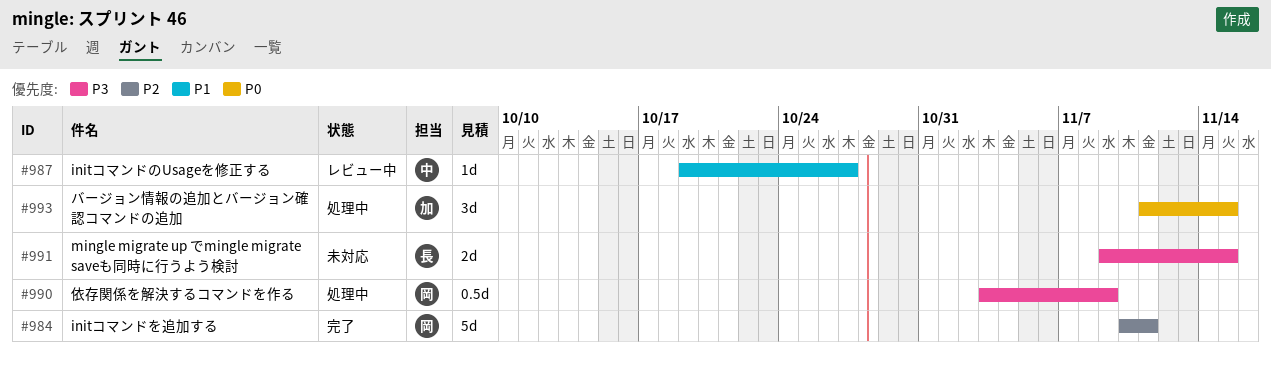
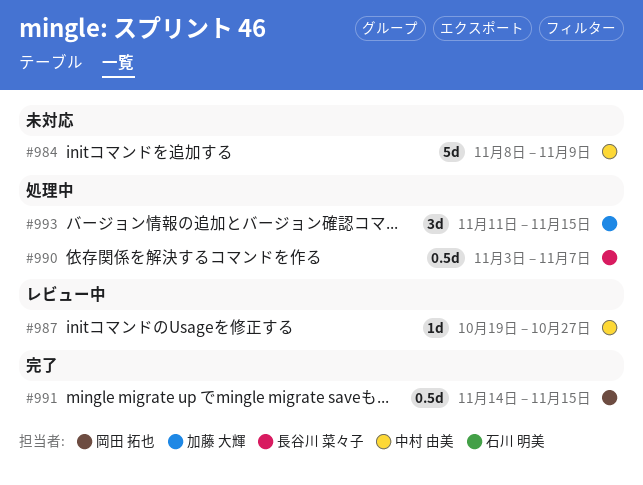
#984, status: 完了 -> 未対応
#984, owner: 岡田 拓也 -> 中村 由美
#984, start: Nov 10 -> Nov 8
#984, due: Nov 11 -> Nov 9
#990, owner: 岡田 拓也 -> 長谷川 菜々子
#990, due: Nov 9 -> Nov 7
#991, status: 未対応 -> 完了
#991, owner: 長谷川 菜々子 -> 岡田 拓也
#991, estimate: 2d -> 0.5d
#991, start: Nov 9 -> Nov 14

